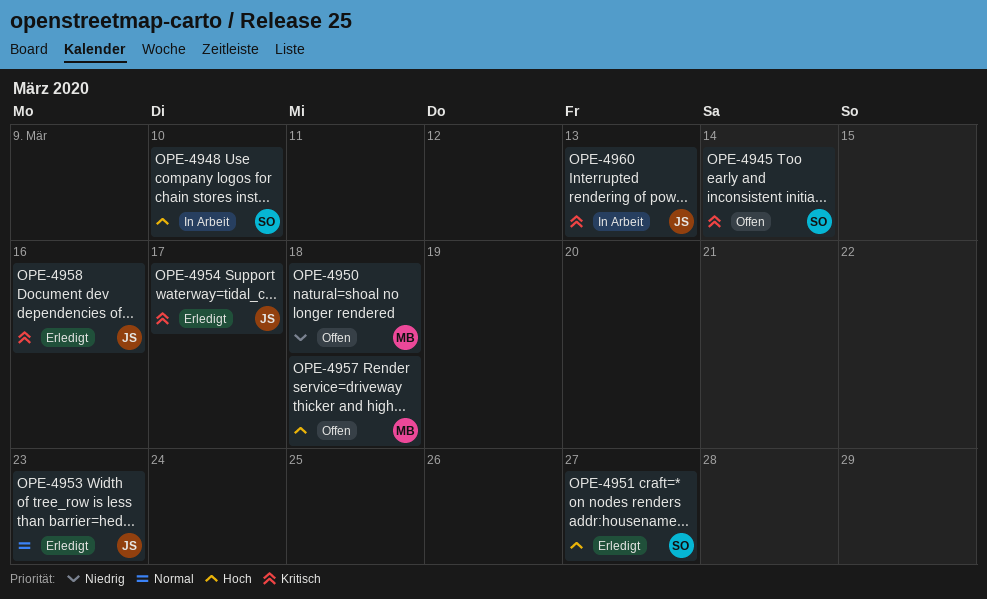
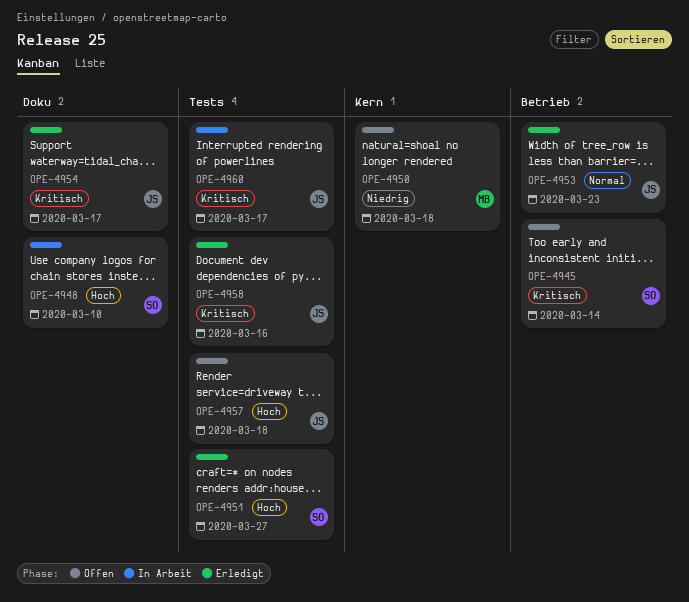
OPE-4957, owner: MB -> JS
OPE-4960, due: Mar 13 -> Mar 17

